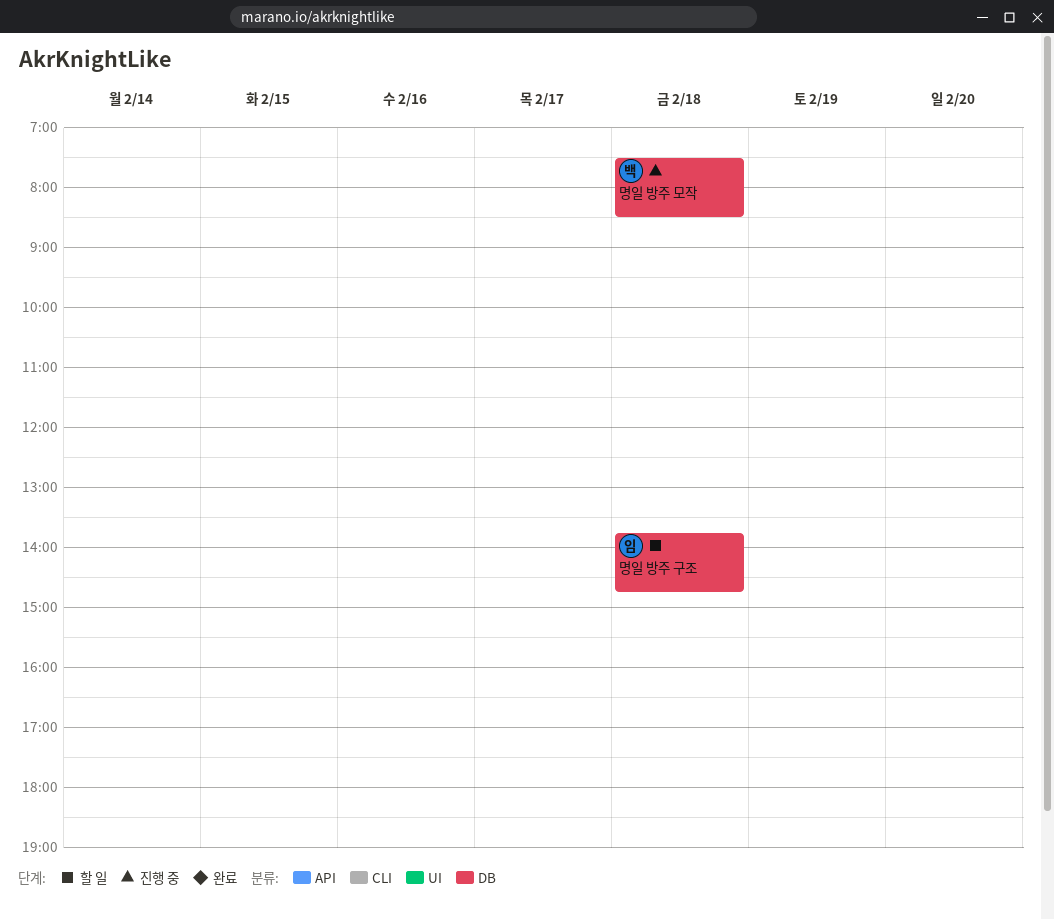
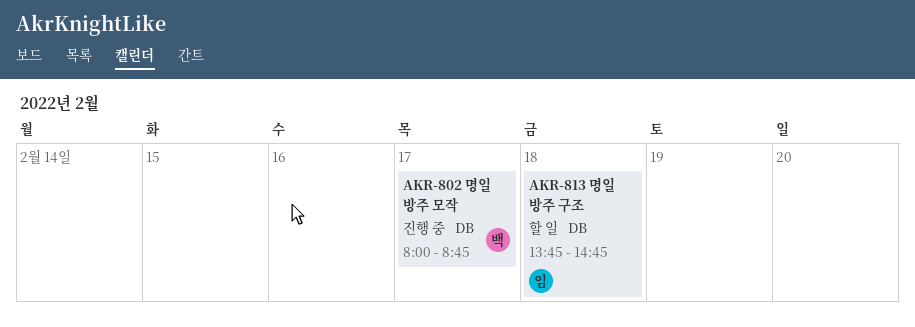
명일 방주 모작, day: Feb 18 -> Feb 17
명일 방주 모작, begins: 07:30 -> 08:00
명일 방주 모작, ends: 08:30 -> 08:45

